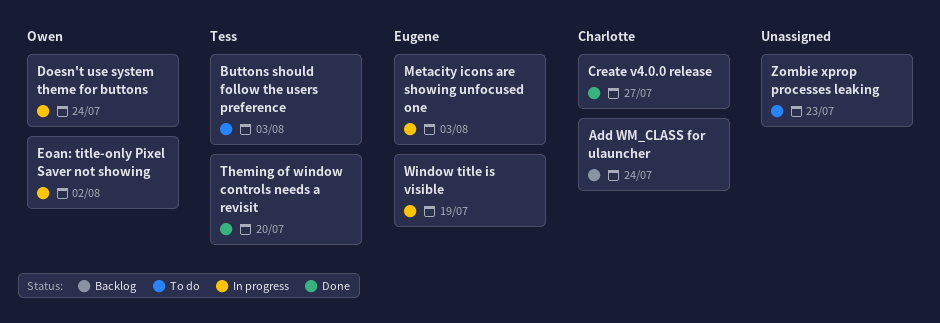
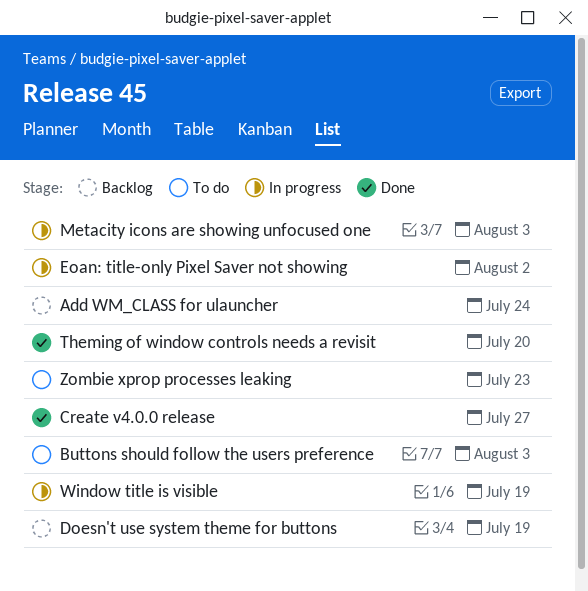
Doesn't use system theme for buttons, status: In progress -> Backlog
Doesn't use system theme for buttons, due: Jul 24 -> Jul 19

